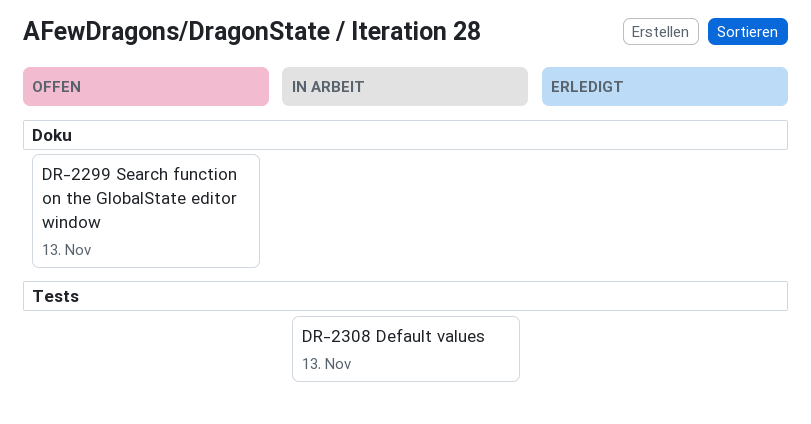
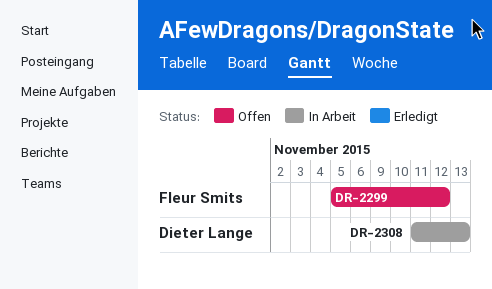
DR-2299, due: Nov 13 -> Nov 12

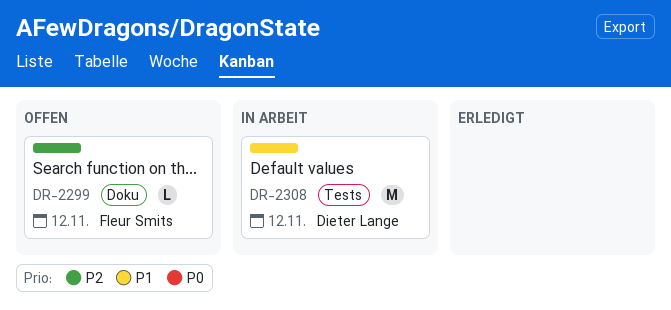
DR-2308, due: Nov 13 -> Nov 12

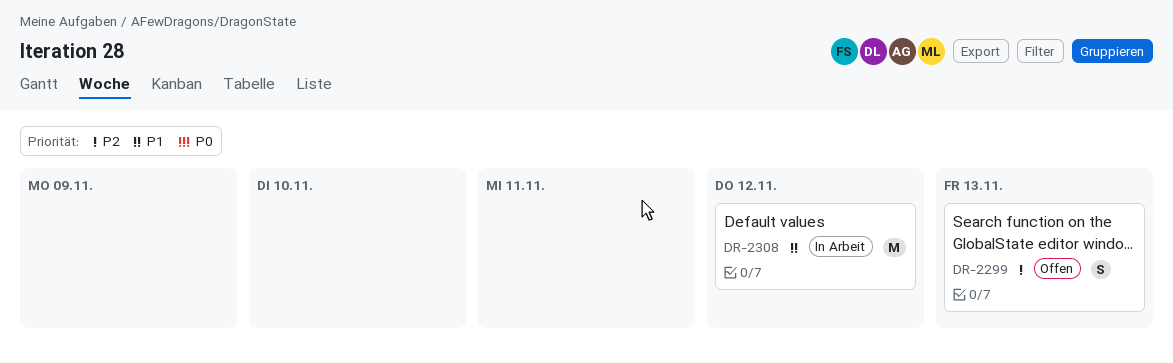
DR-2299, estimate: L -> S
DR-2299, due: Nov 12 -> Nov 13

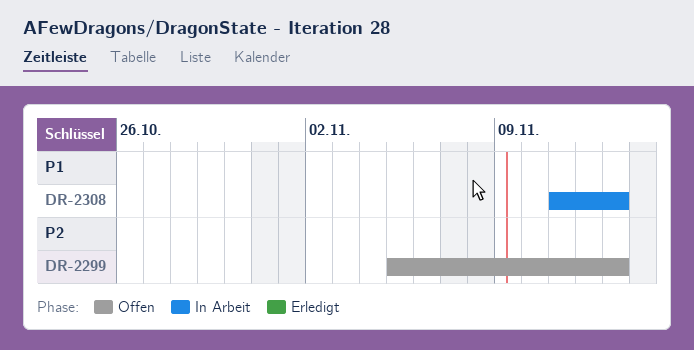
DR-2308, due: Nov 12 -> Nov 13

